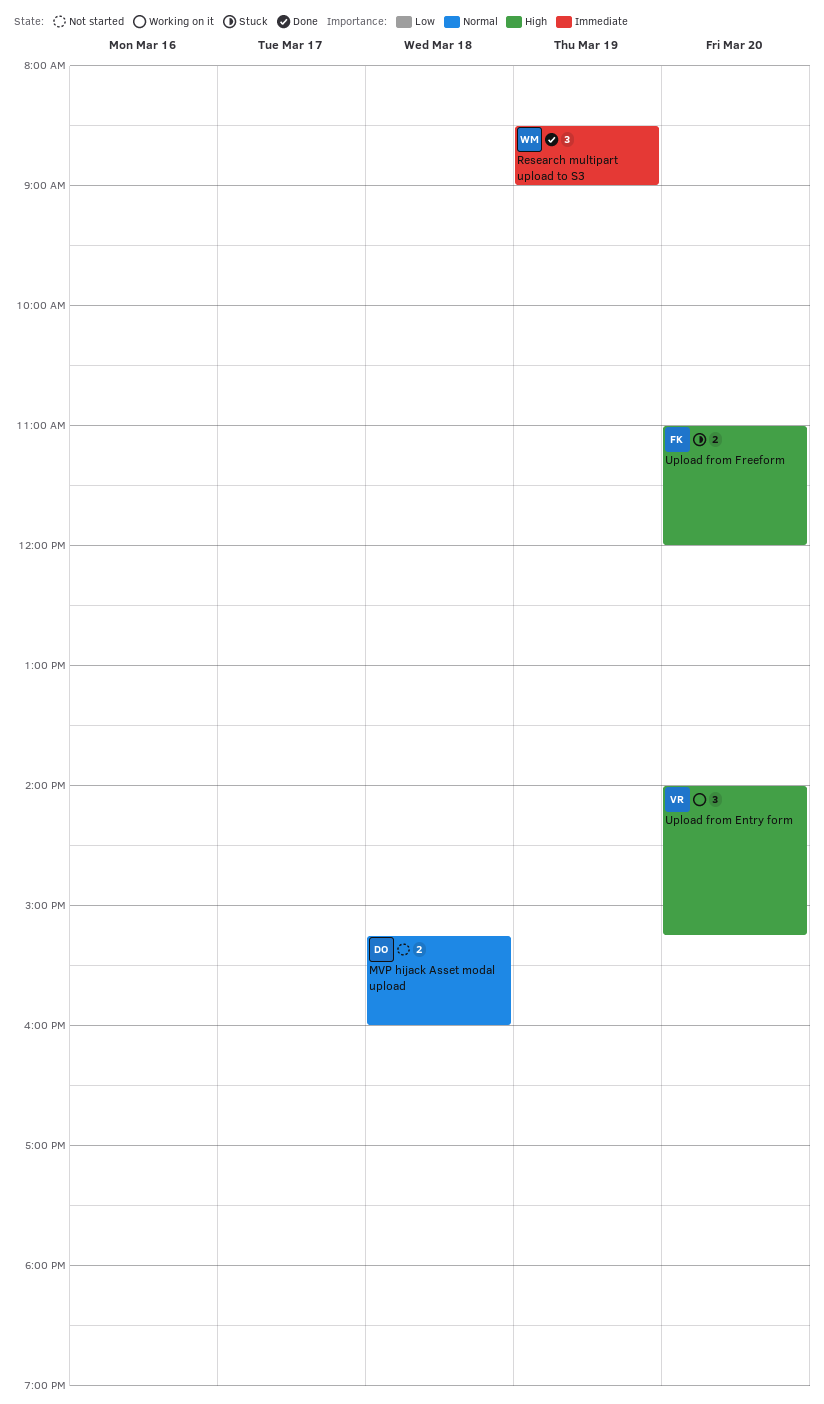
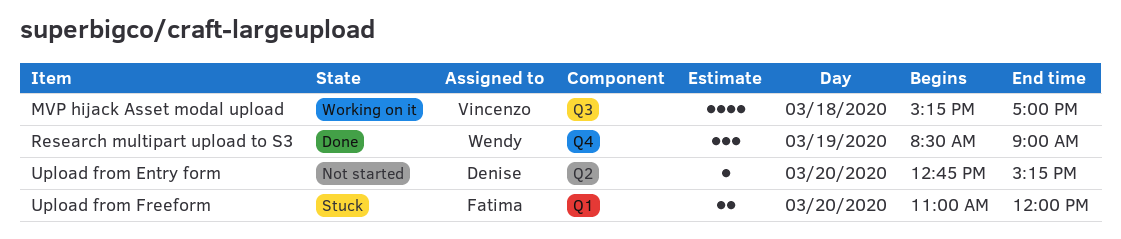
MVP hijack Asset modal upload, status: Not started -> Working on it
MVP hijack Asset modal upload, owner: Denise -> Vincenzo
MVP hijack Asset modal upload, estimate: 2 -> 4
MVP hijack Asset modal upload, ends: 16:00 -> 17:00
Upload from Entry form, status: Working on it -> Not started
Upload from Entry form, owner: Vincenzo -> Denise
Upload from Entry form, estimate: 3 -> 1
Upload from Entry form, begins: 14:00 -> 12:45

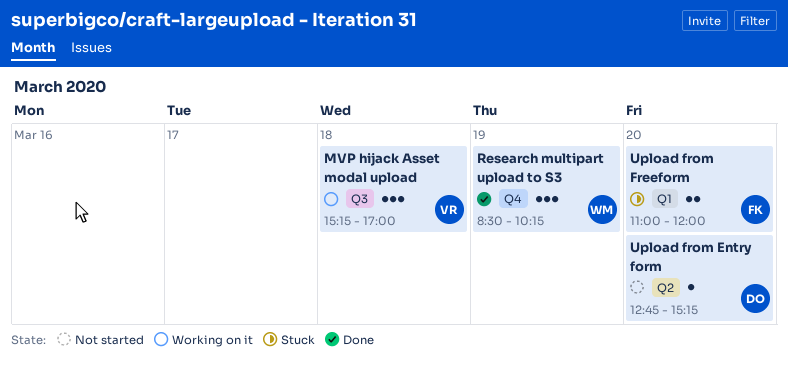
MVP hijack Asset modal upload, estimate: 4 -> 3
Research multipart upload to S3, ends: 09:00 -> 10:15

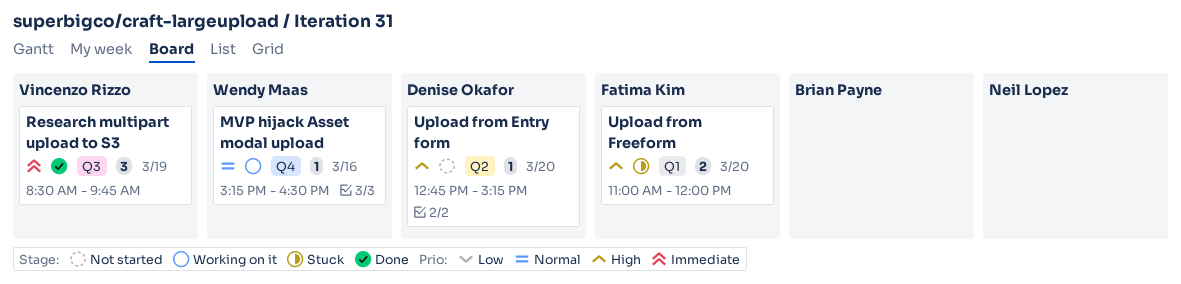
MVP hijack Asset modal upload, owner: Vincenzo Rizzo -> Wendy Maas
MVP hijack Asset modal upload, label: Q3 -> Q4
MVP hijack Asset modal upload, estimate: 3 -> 1
MVP hijack Asset modal upload, day: Mar 18 -> Mar 16
MVP hijack Asset modal upload, ends: 17:00 -> 16:30
Research multipart upload to S3, owner: Wendy Maas -> Vincenzo Rizzo
Research multipart upload to S3, label: Q4 -> Q3
Research multipart upload to S3, ends: 10:15 -> 09:45

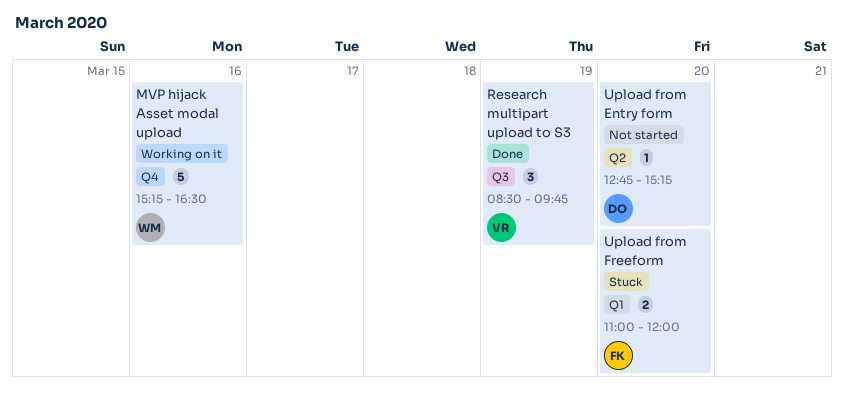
MVP hijack Asset modal upload, estimate: 1 -> 5

